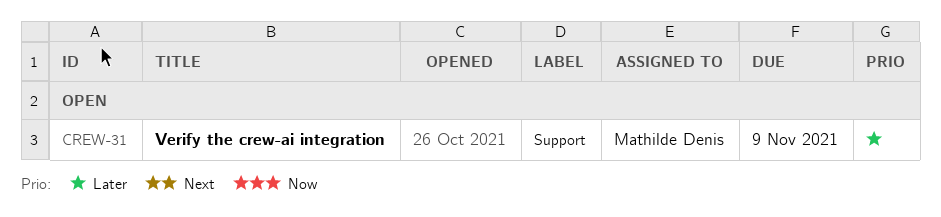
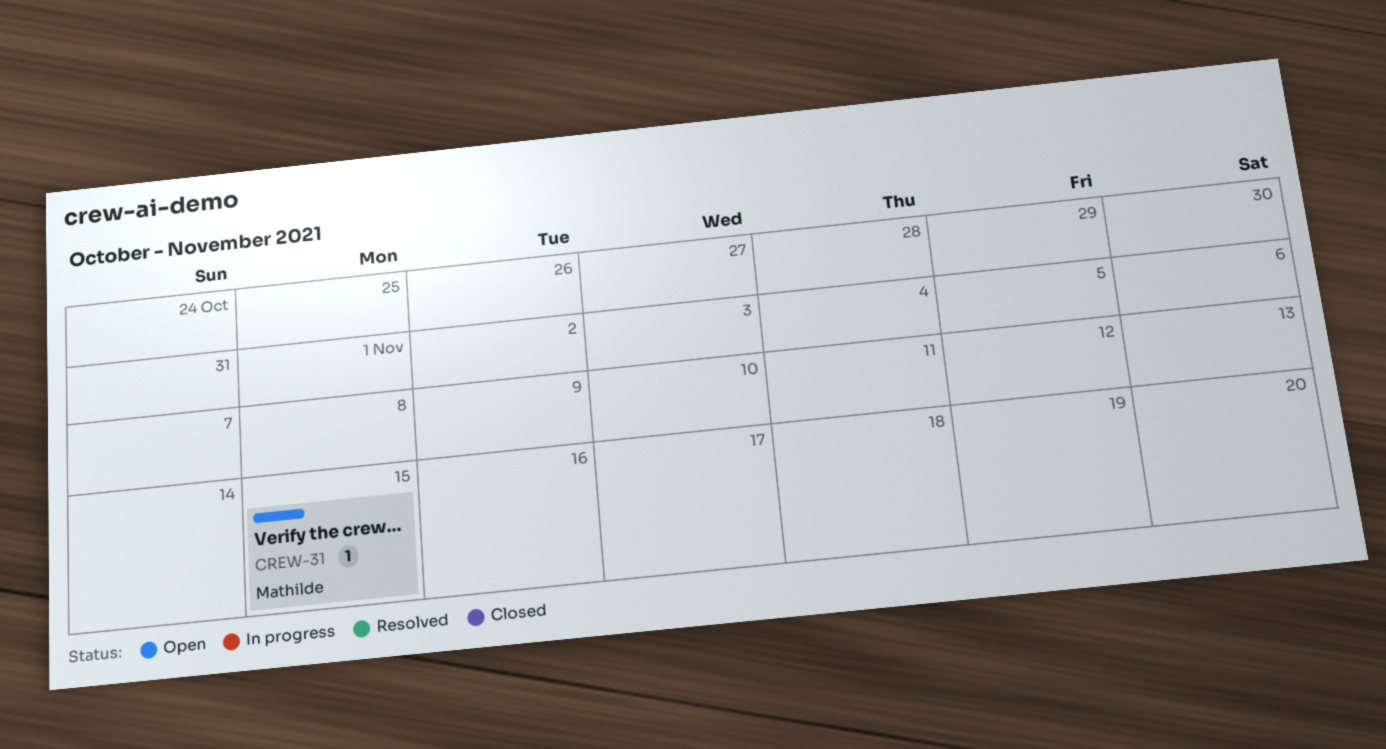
CREW-31, due: Nov 9 -> Nov 15

